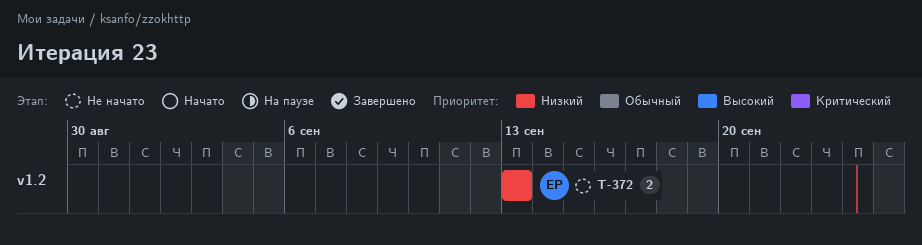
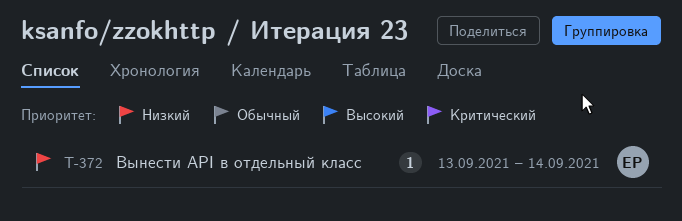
T-372, estimate: 2 -> 1
T-372, due: Sep 13 -> Sep 14

